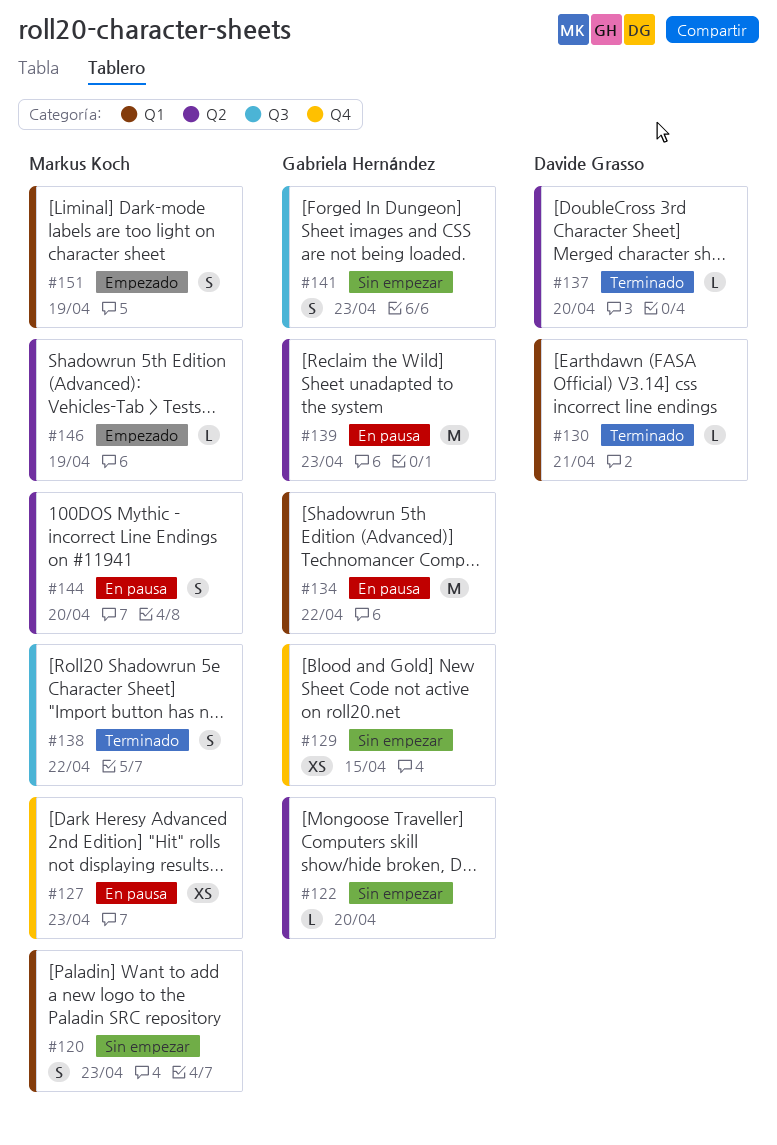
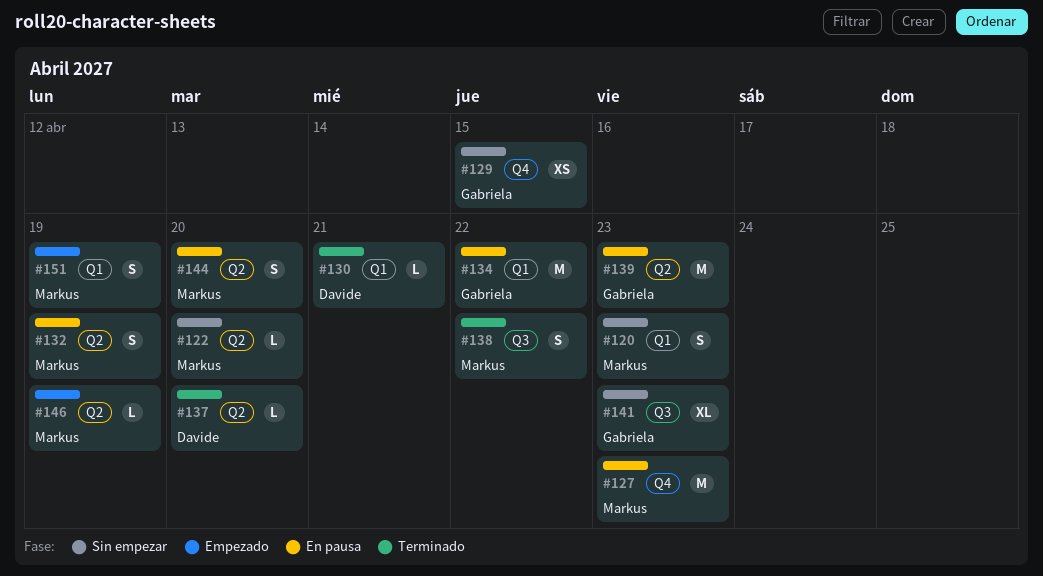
#122, owner: Gabriela Hernández -> Markus Koch
#127, estimate: XS -> M
#132: none -> present
#141, estimate: S -> XL

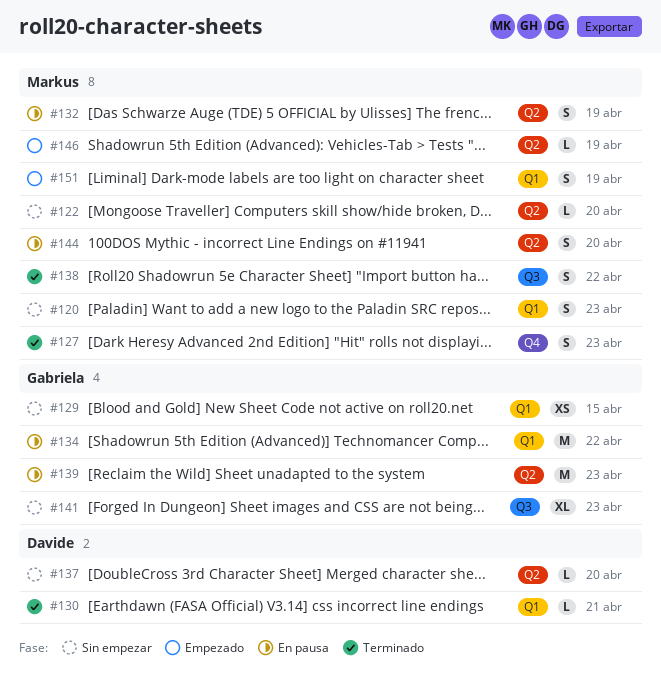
#127, status: En pausa -> Terminado
#127, estimate: M -> S
#129, label: Q4 -> Q1
#137, status: Terminado -> Sin empezar

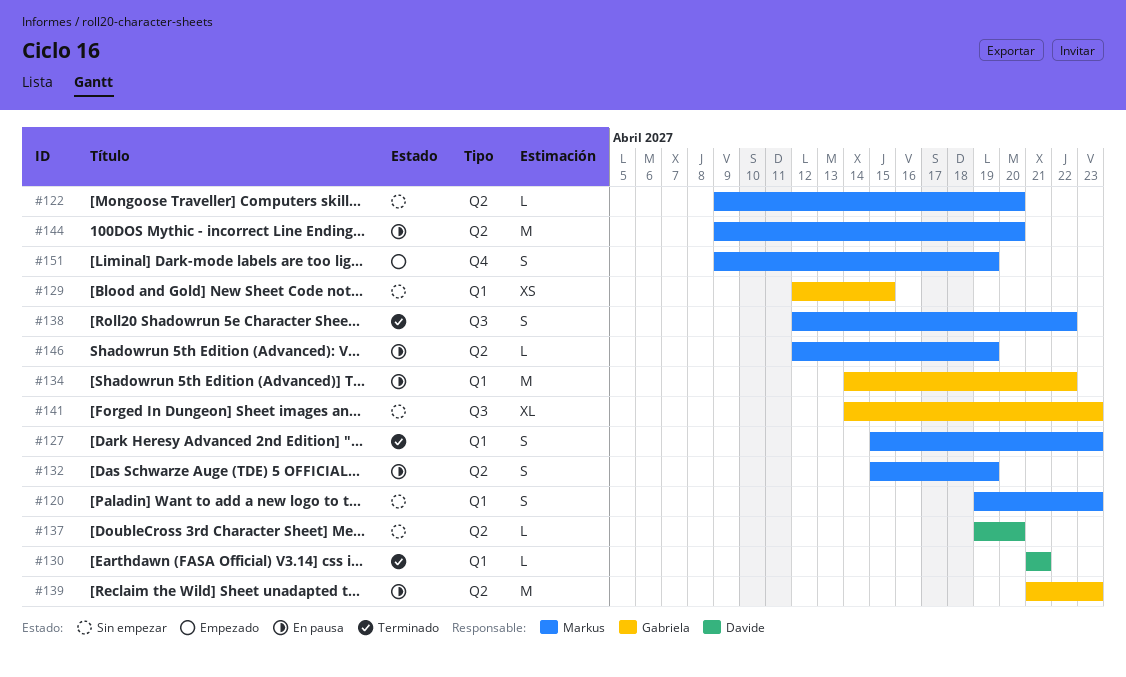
#127, label: Q4 -> Q1
#144, estimate: S -> M
#146, status: Empezado -> En pausa
#151, label: Q1 -> Q4

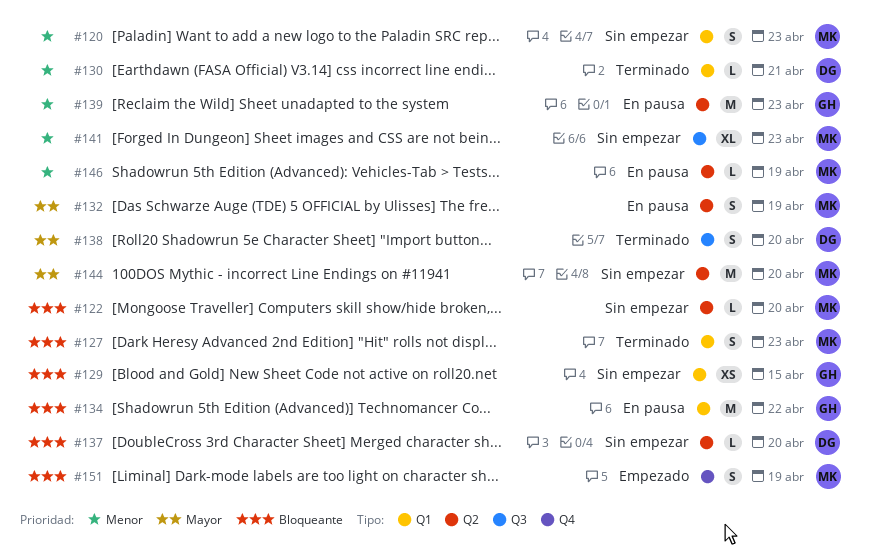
#138, owner: Markus -> Davide
#138, due: Apr 22 -> Apr 20
#141, owner: Gabriela -> Markus
#144, status: En pausa -> Sin empezar

